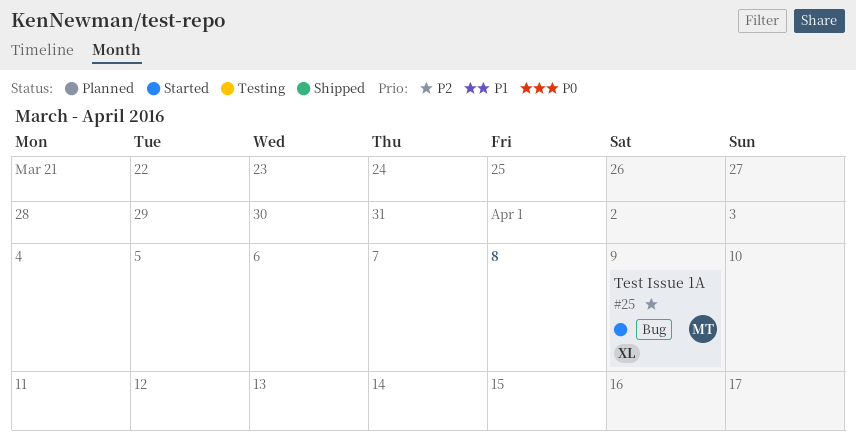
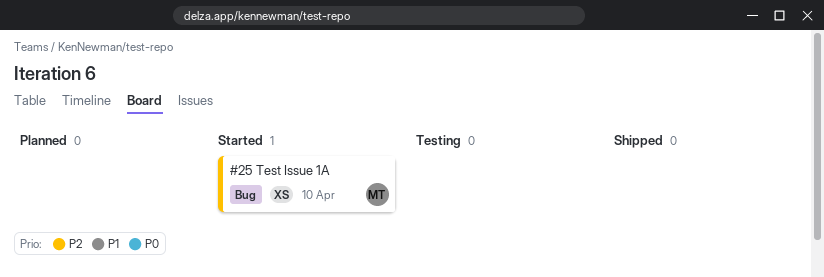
#25, estimate: XL -> XS
#25, due: Apr 9 -> Apr 10

